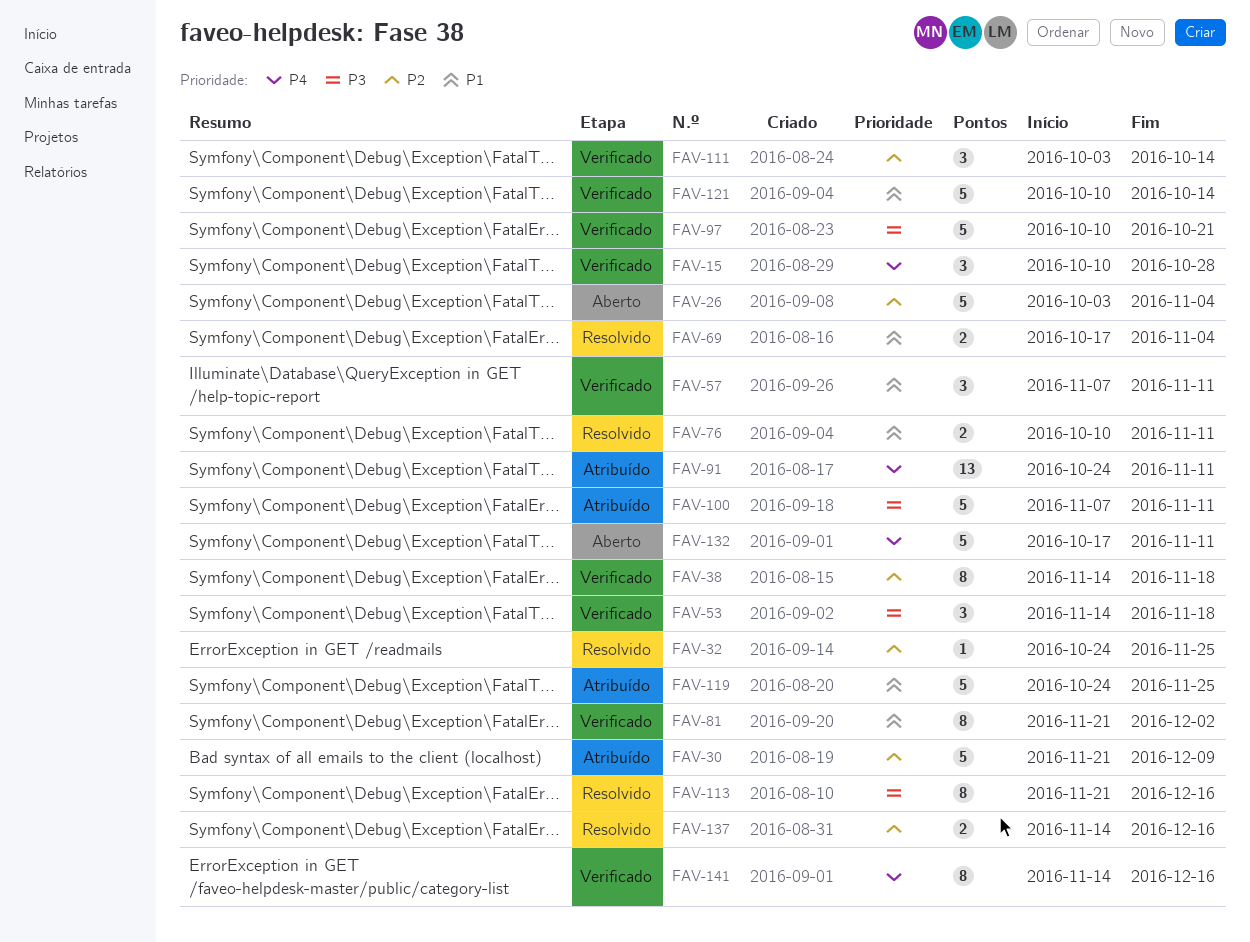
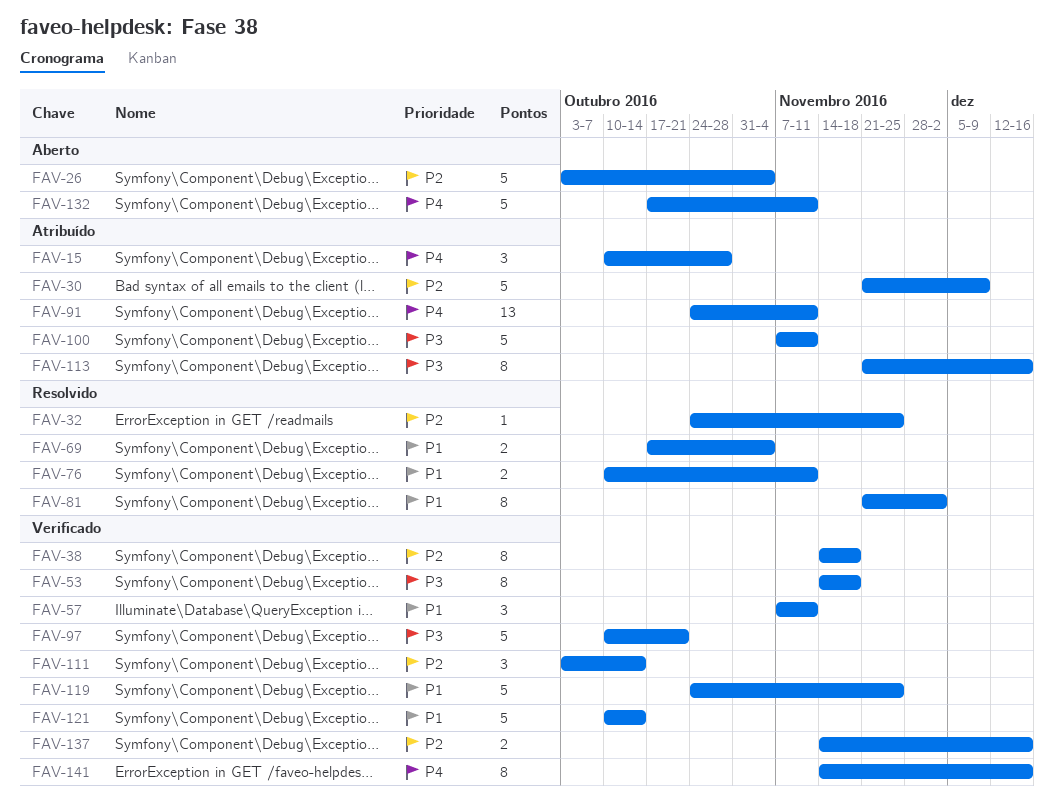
FAV-15, status: Verificado -> Atribuído
FAV-53, estimate: 3 -> 8
FAV-81, status: Verificado -> Resolvido
FAV-113, status: Resolvido -> Atribuído
FAV-119, status: Atribuído -> Verificado
FAV-137, status: Resolvido -> Verificado

